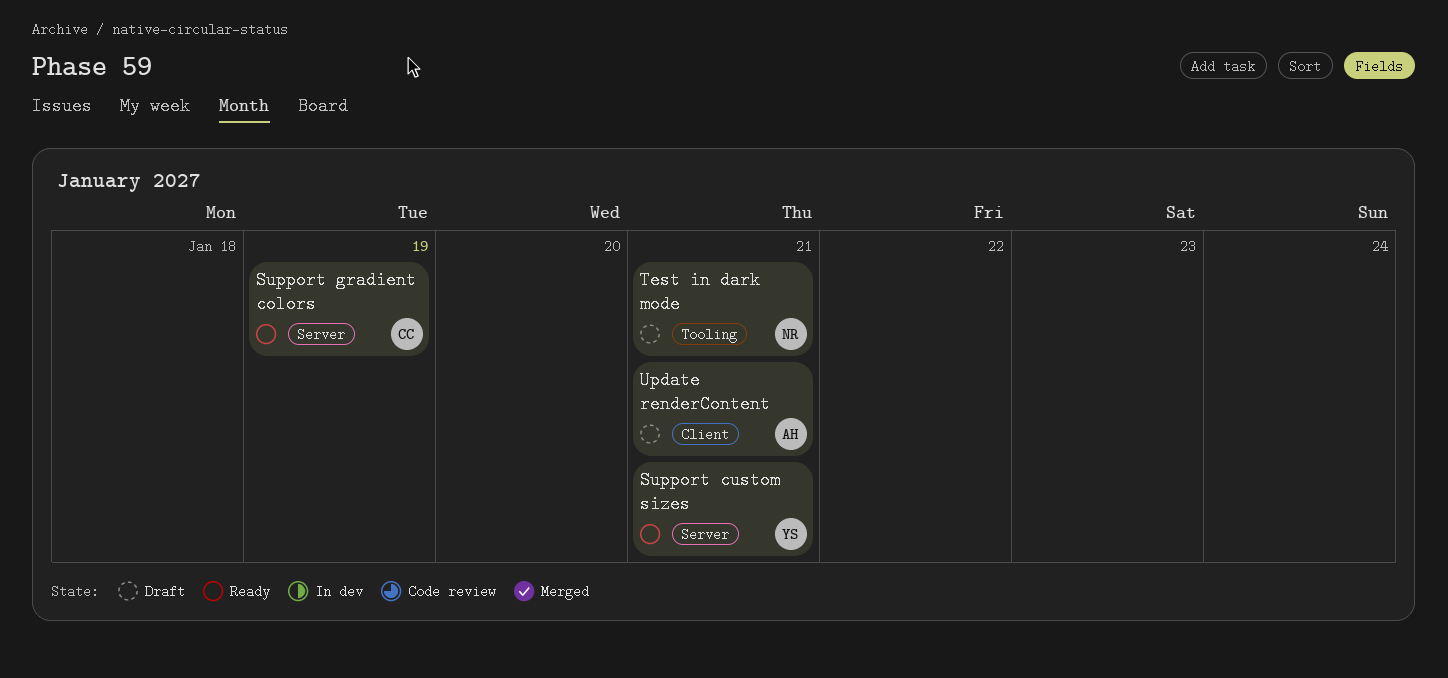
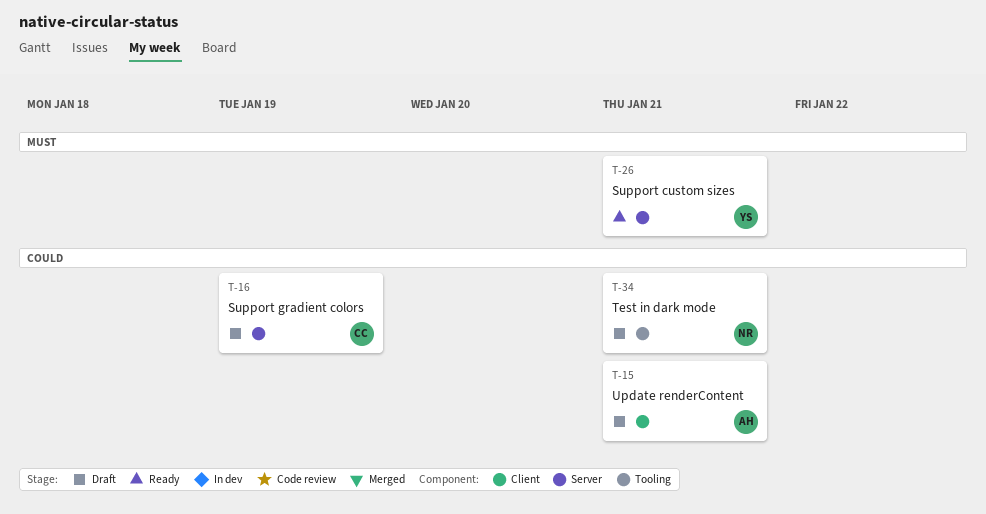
Support gradient colors, status: Ready -> Draft

